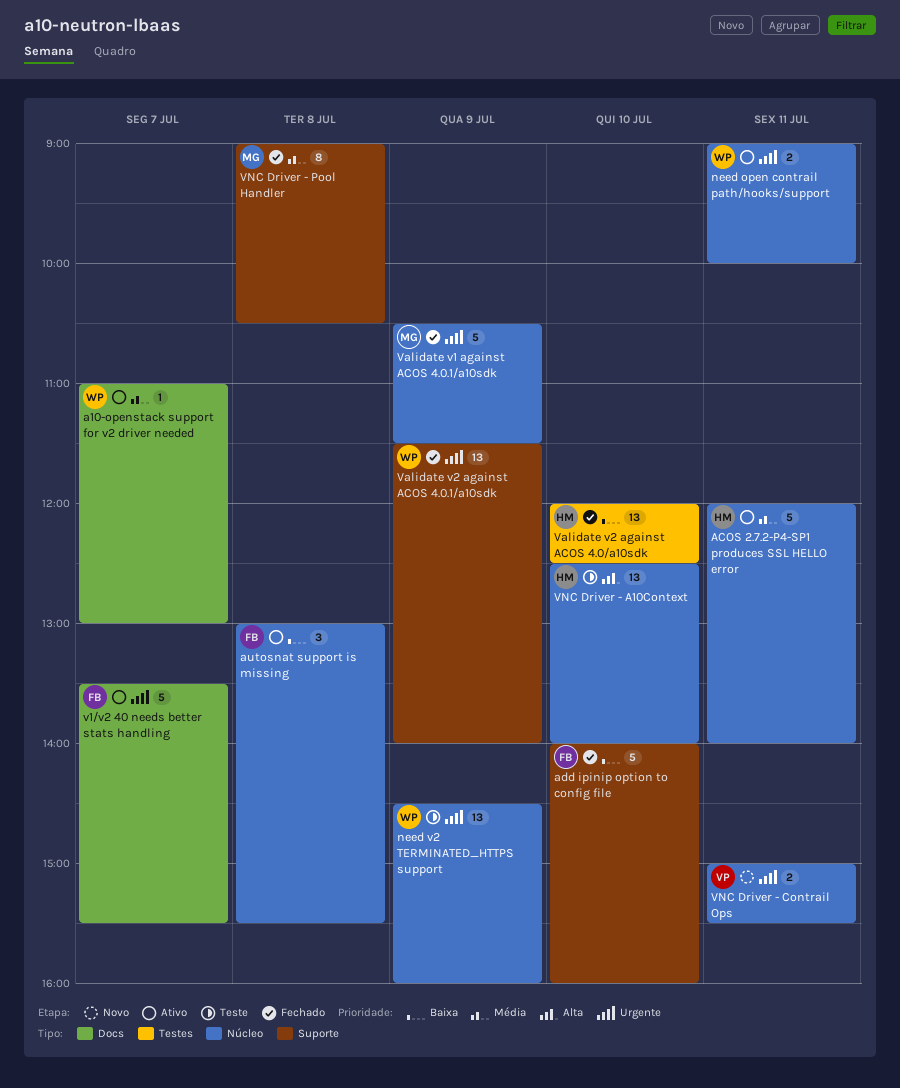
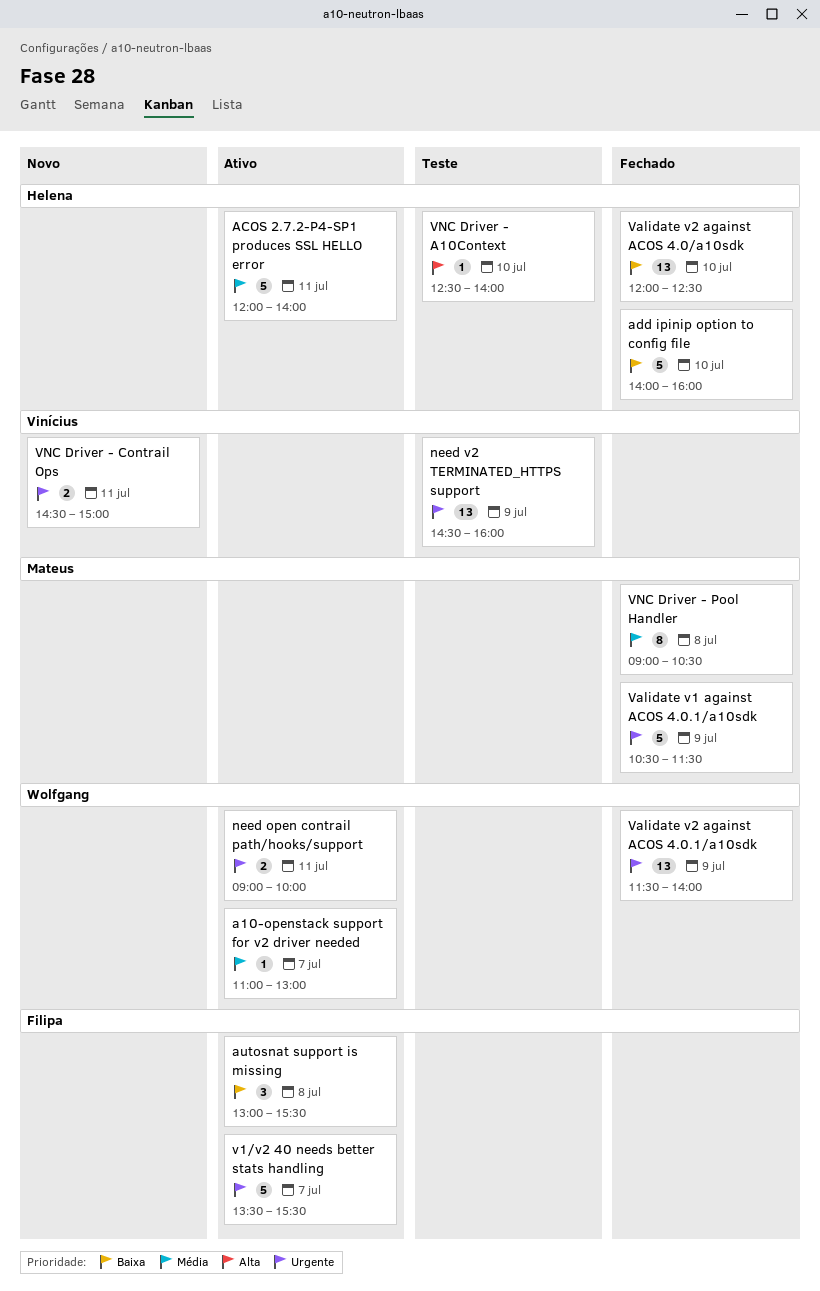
add ipinip option to config file, owner: Filipa -> Helena
need v2 TERMINATED_HTTPS support, owner: Wolfgang -> Vinícius
VNC Driver - A10Context, estimate: 13 -> 1
VNC Driver - Contrail Ops, begins: 15:00 -> 14:30
VNC Driver - Contrail Ops, ends: 15:30 -> 15:00

